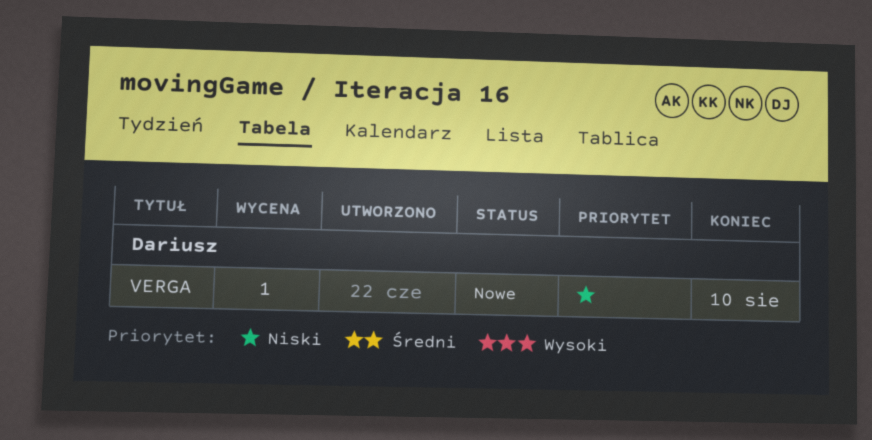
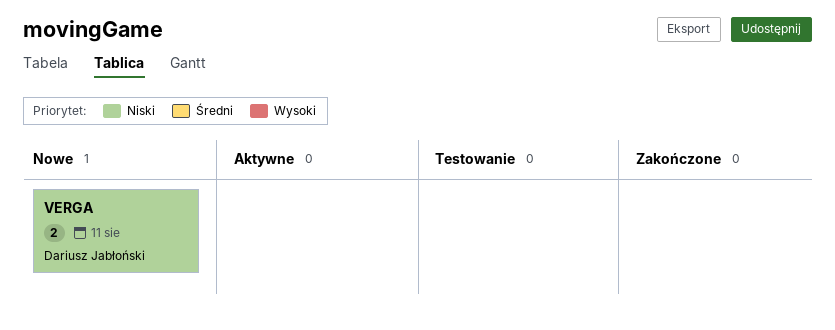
VERGA, estimate: 1 -> 2
VERGA, due: Aug 10 -> Aug 11

